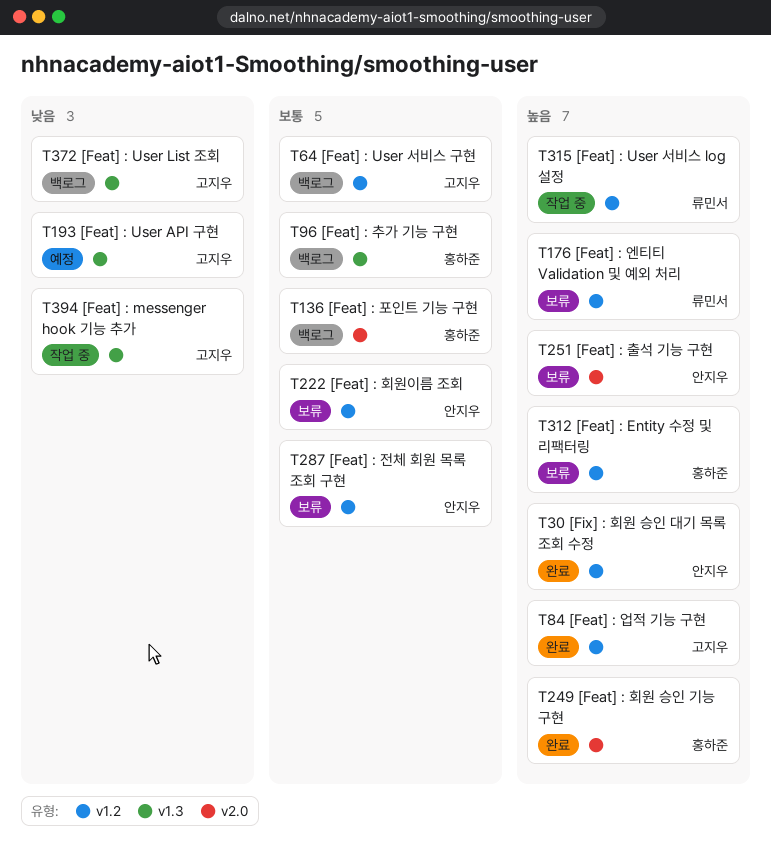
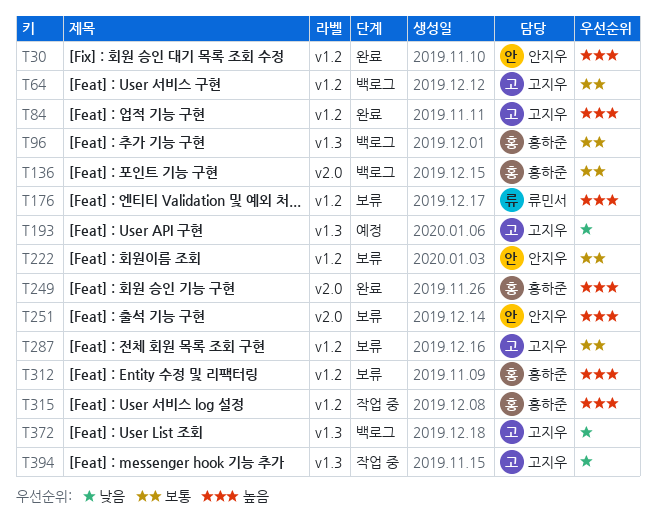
T287, owner: 안지우 -> 고지우
T315, owner: 류민서 -> 홍하준

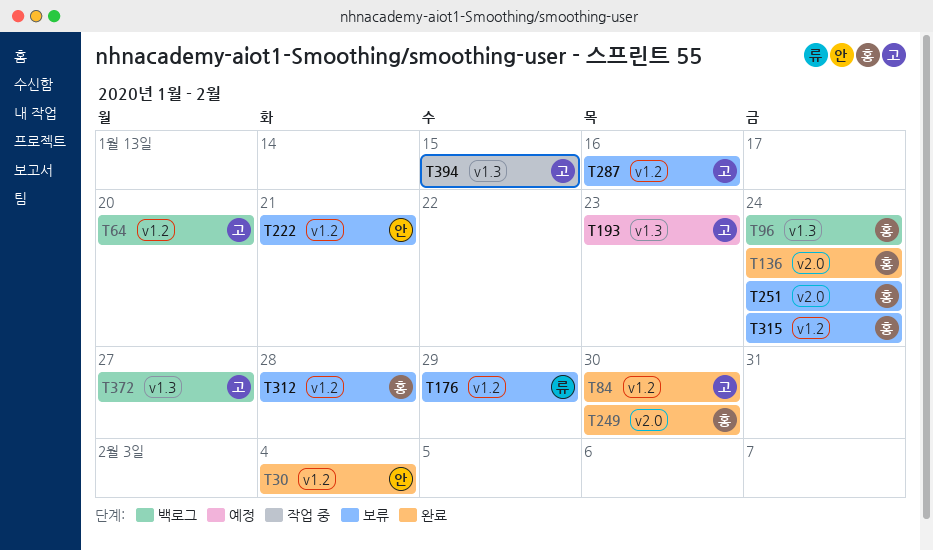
T136, status: 백로그 -> 완료
T251, owner: 안지우 -> 홍하준
T315, status: 작업 중 -> 보류

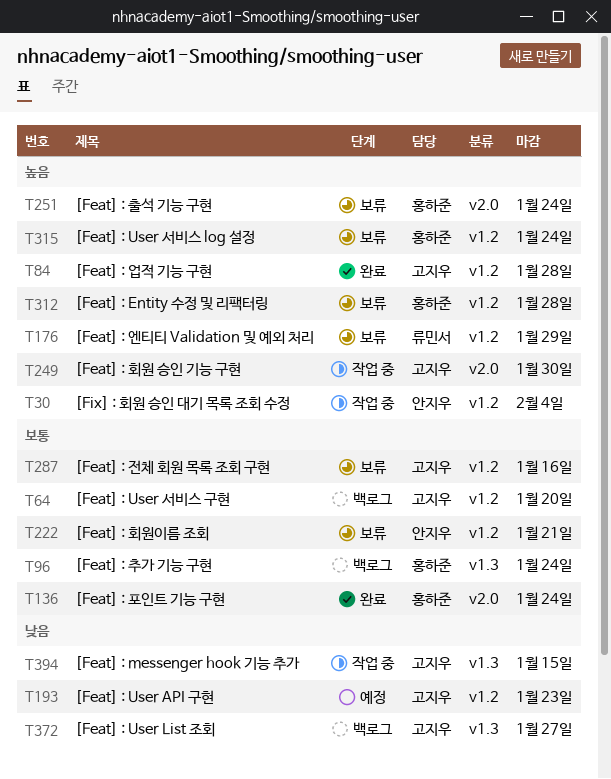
T30, status: 완료 -> 작업 중
T84, due: Jan 30 -> Jan 28
T193, label: v1.3 -> v1.2
T249, status: 완료 -> 작업 중
T249, owner: 홍하준 -> 고지우

